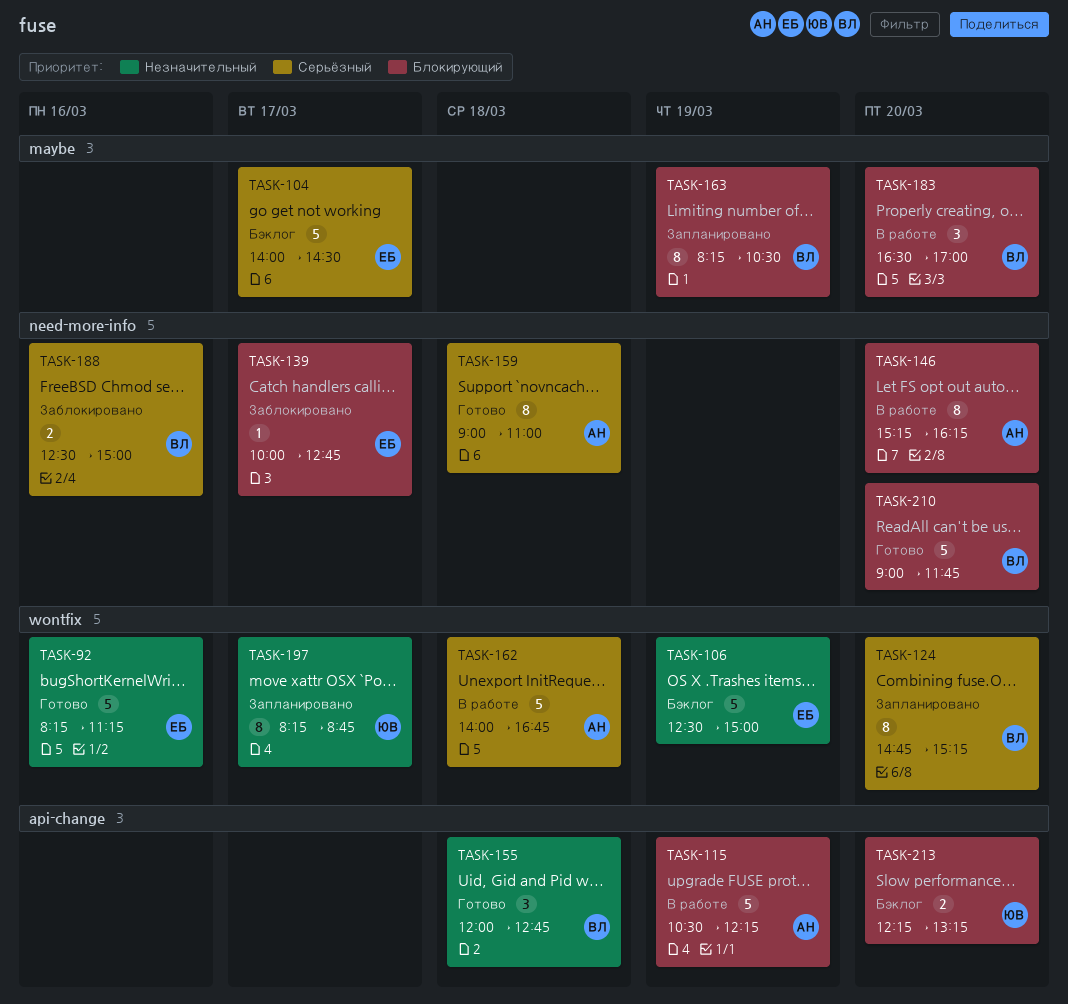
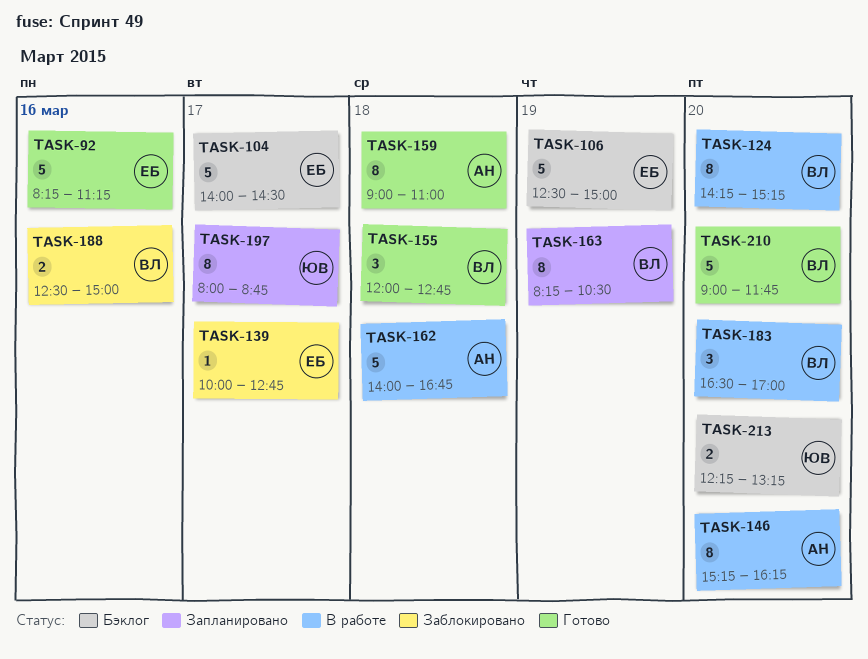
TASK-115: present -> none
TASK-124, status: Запланировано -> В работе
TASK-124, begins: 14:45 -> 14:15
TASK-197, begins: 08:15 -> 08:00

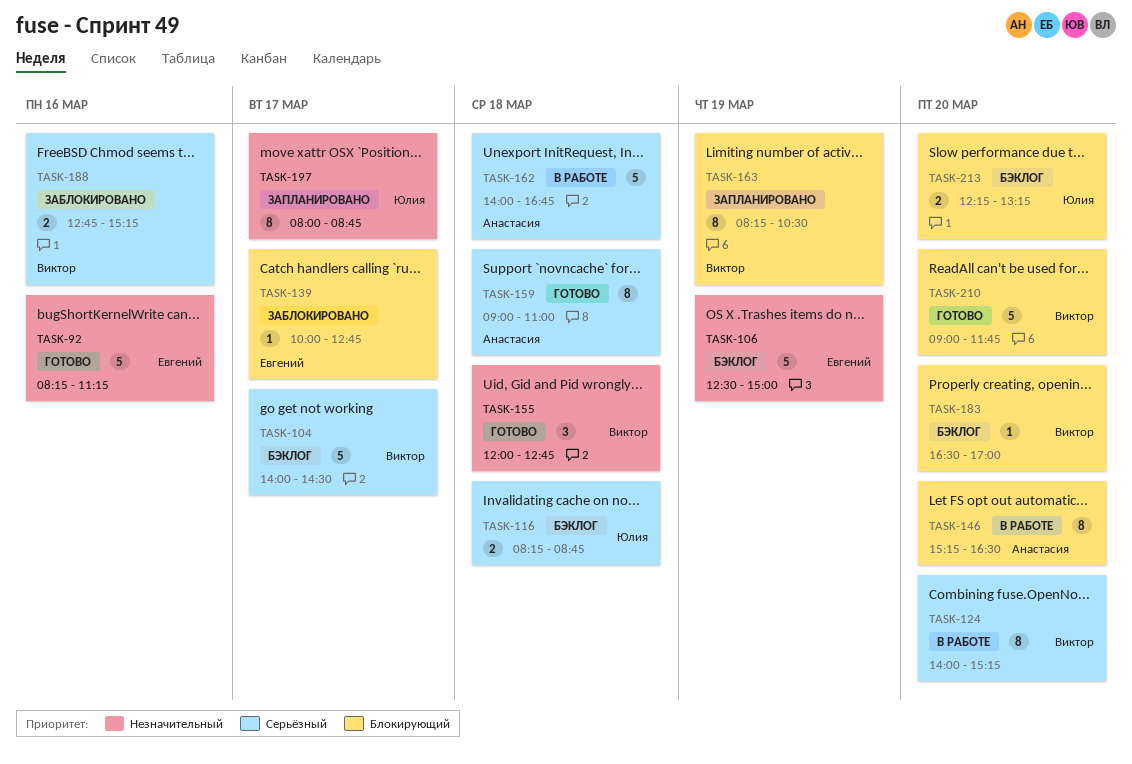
TASK-104, owner: Евгений -> Виктор
TASK-116: none -> present
TASK-124, begins: 14:15 -> 14:00
TASK-146, ends: 16:15 -> 16:30
TASK-183, status: В работе -> Бэклог
TASK-183, estimate: 3 -> 1
TASK-188, begins: 12:30 -> 12:45
TASK-188, ends: 15:00 -> 15:15

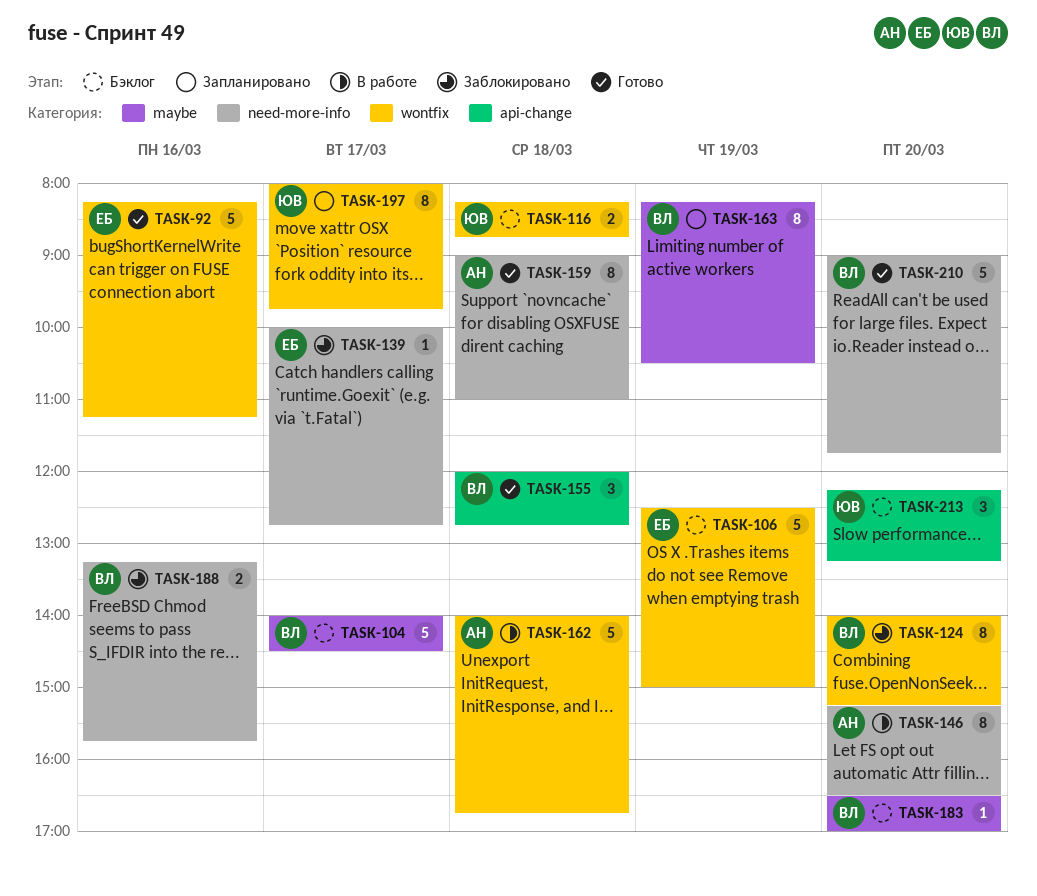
TASK-124, status: В работе -> Заблокировано
TASK-188, begins: 12:45 -> 13:15
TASK-188, ends: 15:15 -> 15:45
TASK-197, ends: 08:45 -> 09:45
TASK-213, estimate: 2 -> 3

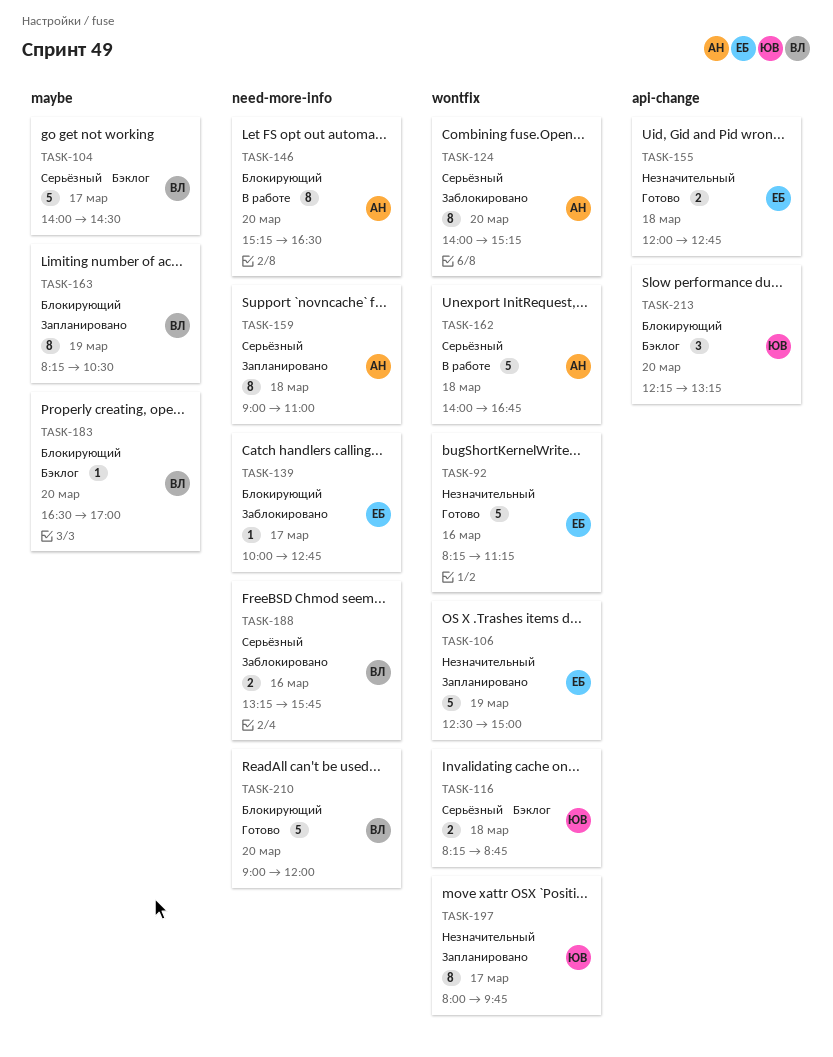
TASK-106, status: Бэклог -> Запланировано
TASK-124, owner: ВЛ -> АН
TASK-155, owner: ВЛ -> ЕБ
TASK-155, estimate: 3 -> 2
TASK-159, status: Готово -> Запланировано
TASK-210, ends: 11:45 -> 12:00

